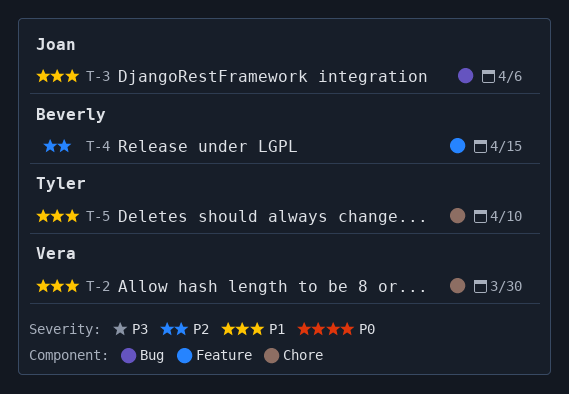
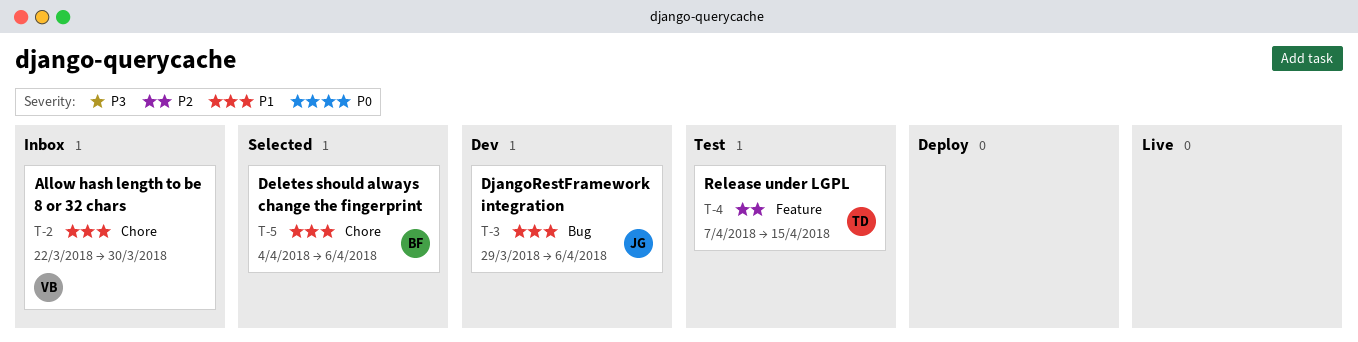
T-4, owner: Beverly -> Tyler
T-5, owner: Tyler -> Beverly
T-5, due: Apr 10 -> Apr 6

